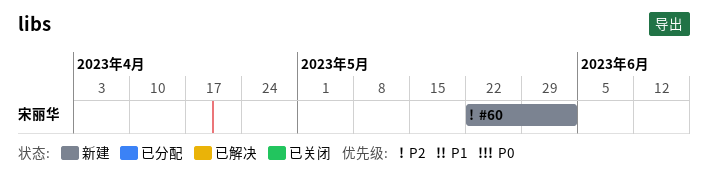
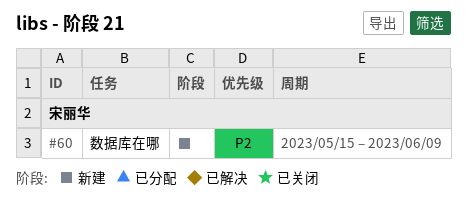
#60, start: May 22 -> May 15
#60, due: Jun 2 -> Jun 9

